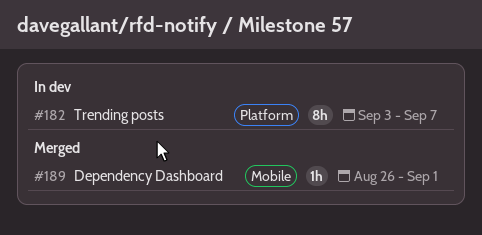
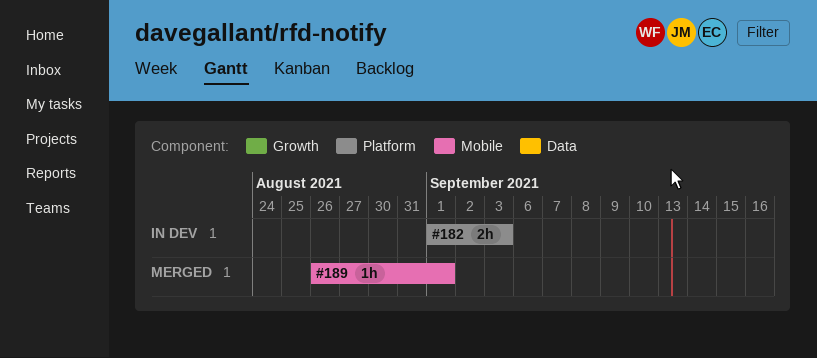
#182, estimate: 8h -> 2h
#182, start: Sep 3 -> Sep 1
#182, due: Sep 7 -> Sep 3

